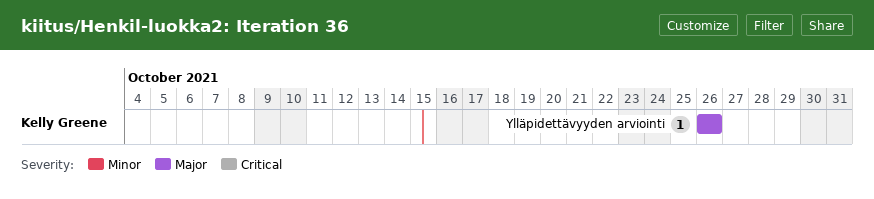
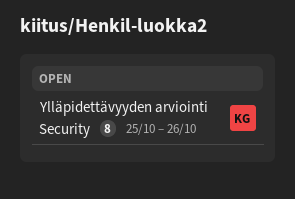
Ylläpidettävyyden arviointi, estimate: 1 -> 8
Ylläpidettävyyden arviointi, start: Oct 26 -> Oct 25

